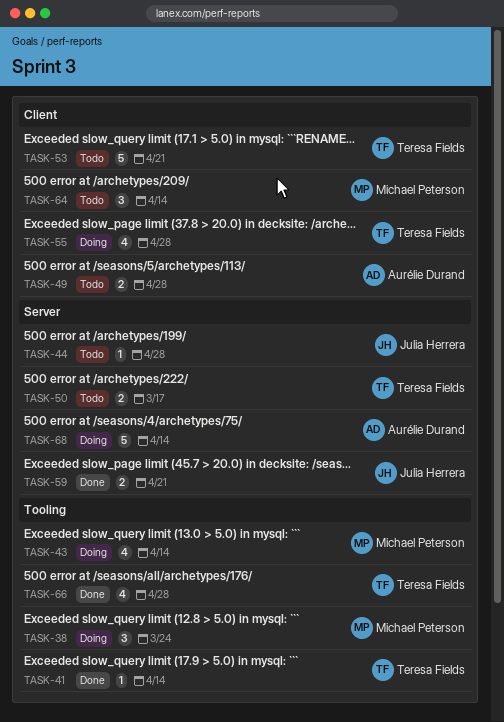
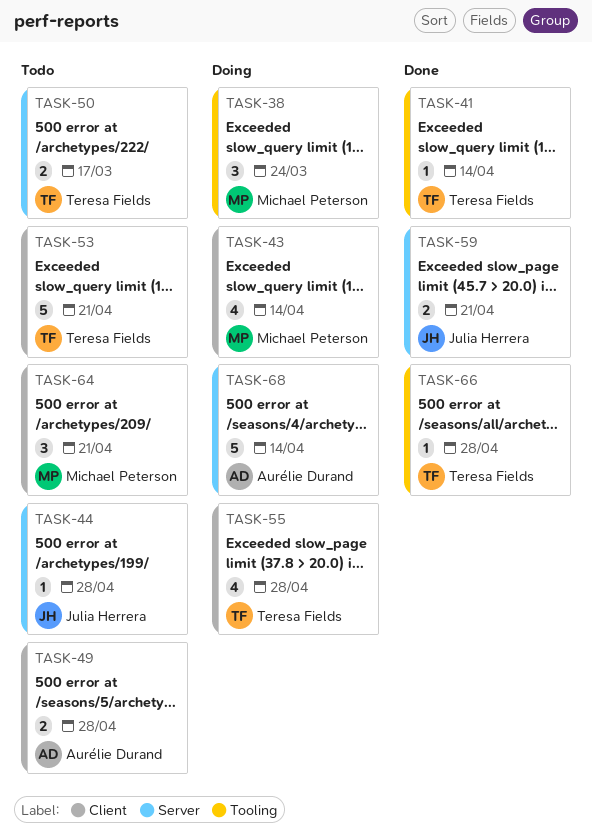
TASK-43, label: Tooling -> Client
TASK-64, due: Apr 14 -> Apr 21
TASK-66, estimate: 4 -> 1

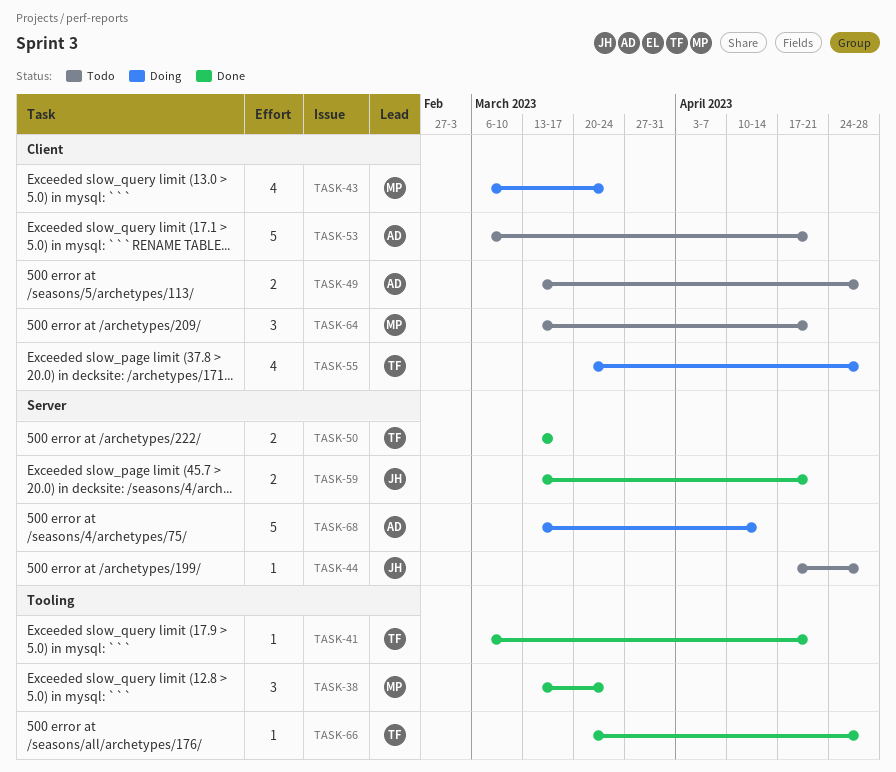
TASK-38, status: Doing -> Done
TASK-41, due: Apr 14 -> Apr 21
TASK-43, due: Apr 14 -> Mar 24
TASK-50, status: Todo -> Done
TASK-53, owner: Teresa Fields -> Aurélie Durand

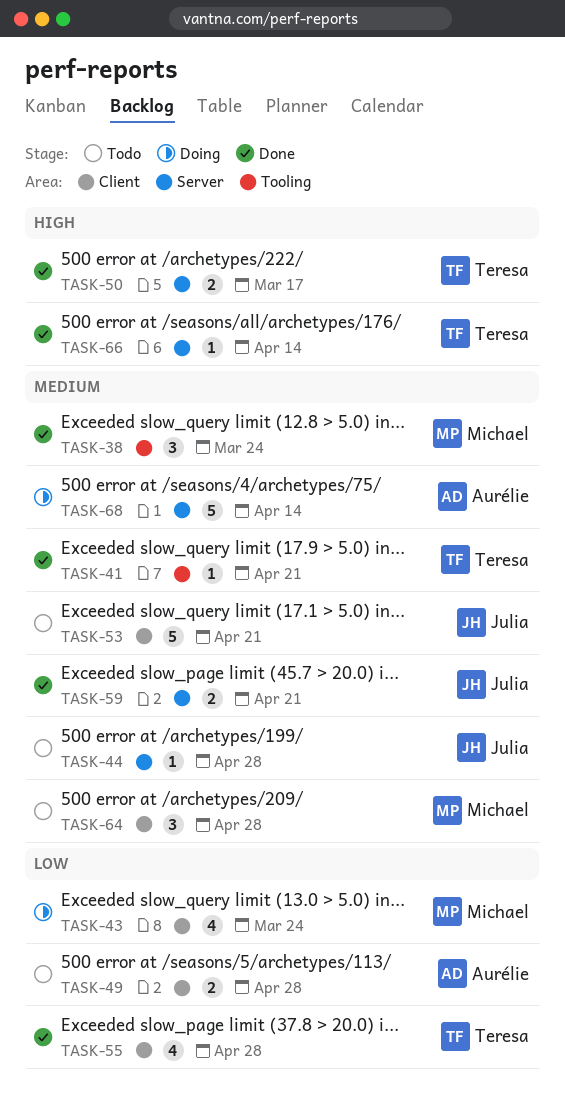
TASK-53, owner: Aurélie -> Julia
TASK-55, status: Doing -> Done
TASK-64, due: Apr 21 -> Apr 28
TASK-66, label: Tooling -> Server
TASK-66, due: Apr 28 -> Apr 14

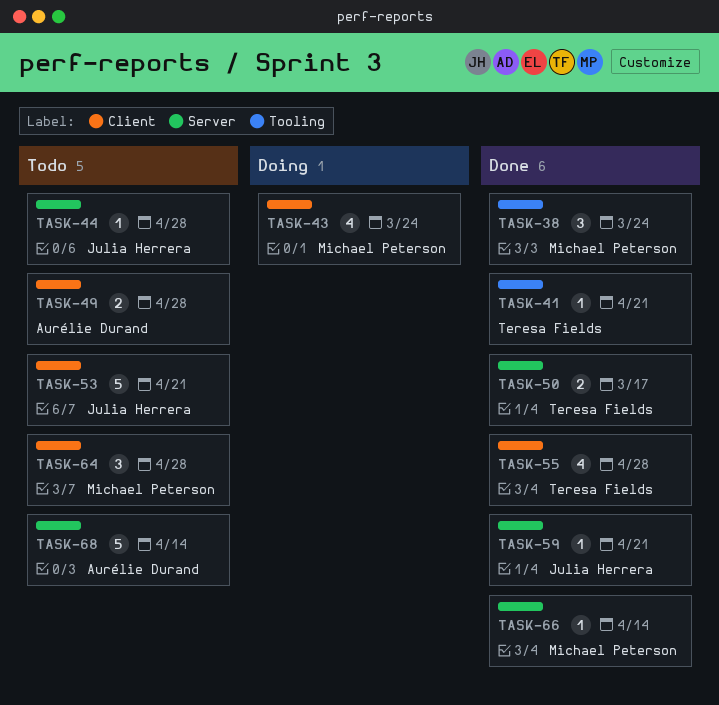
TASK-59, estimate: 2 -> 1
TASK-66, owner: Teresa Fields -> Michael Peterson
TASK-68, status: Doing -> Todo

